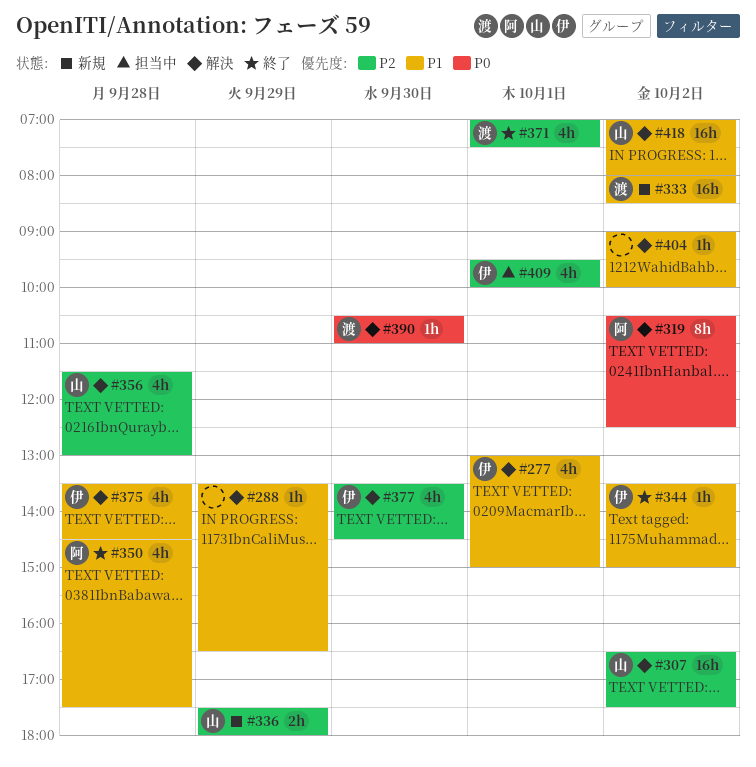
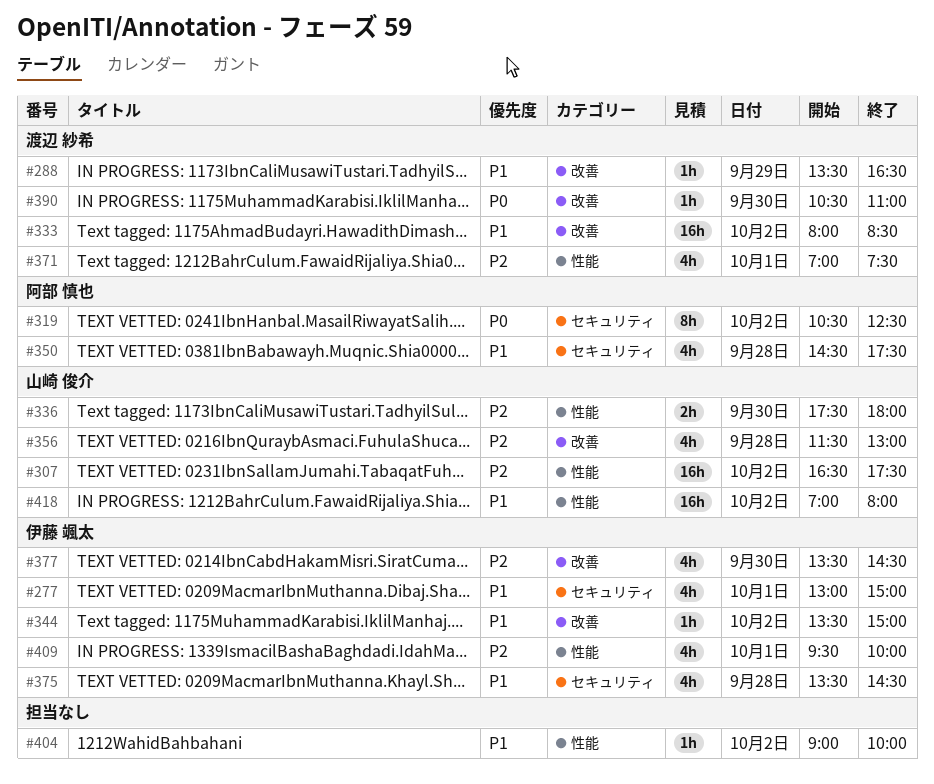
#288, owner: none -> 渡辺 紗希
#336, day: Sep 29 -> Sep 30

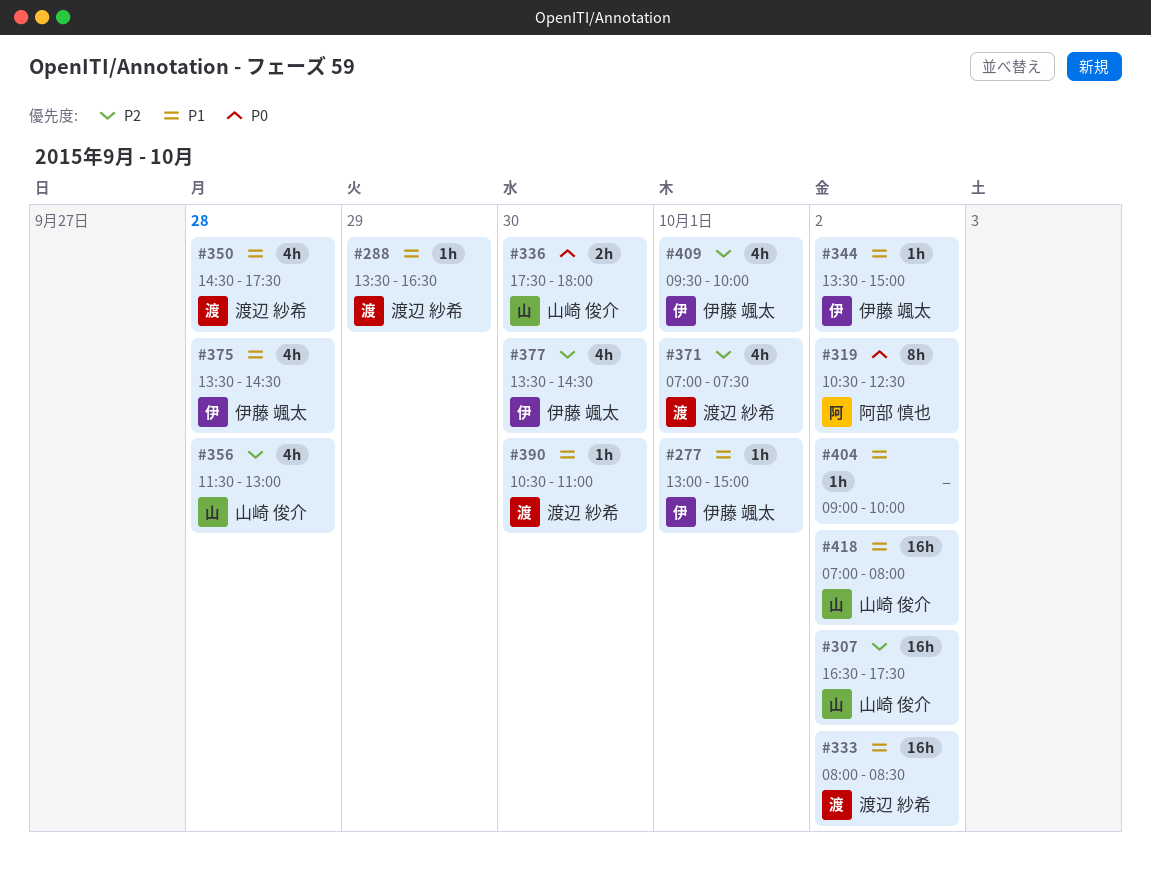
#277, estimate: 4h -> 1h
#336, priority: P2 -> P0
#350, owner: 阿部 慎也 -> 渡辺 紗希
#390, priority: P0 -> P1

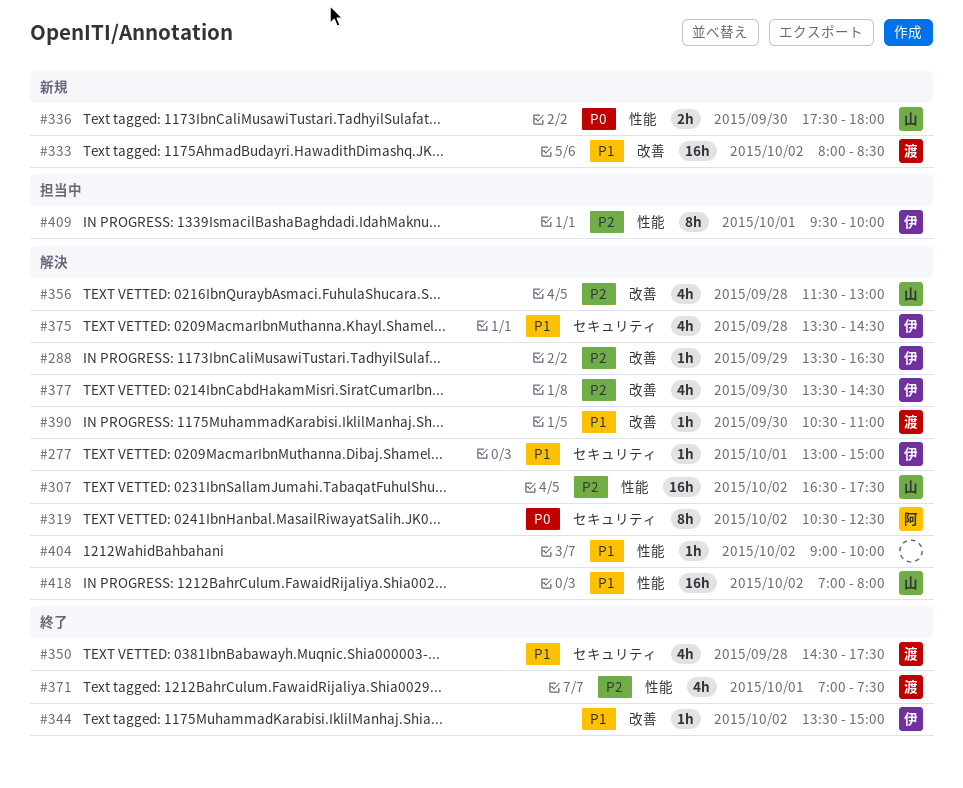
#288, owner: 渡辺 紗希 -> 伊藤 颯太
#288, priority: P1 -> P2
#409, estimate: 4h -> 8h

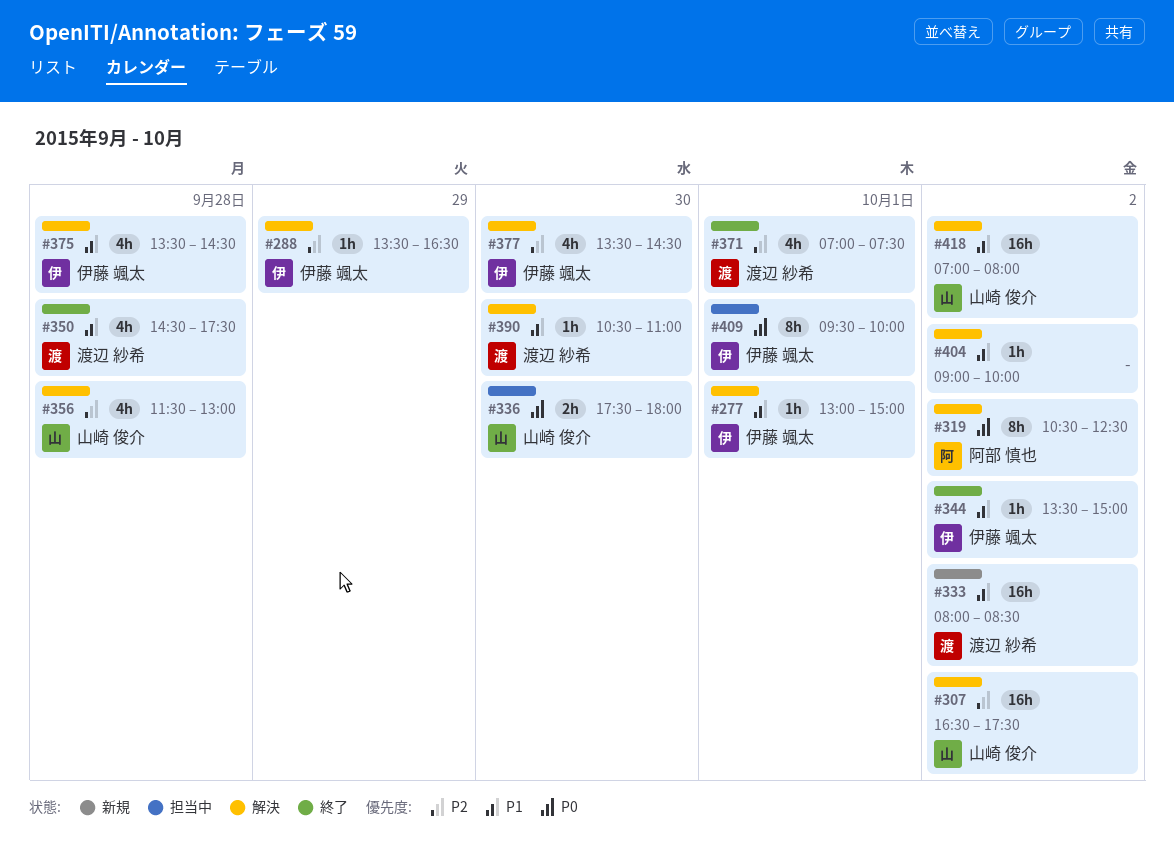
#336, status: 新規 -> 担当中
#409, priority: P2 -> P0

